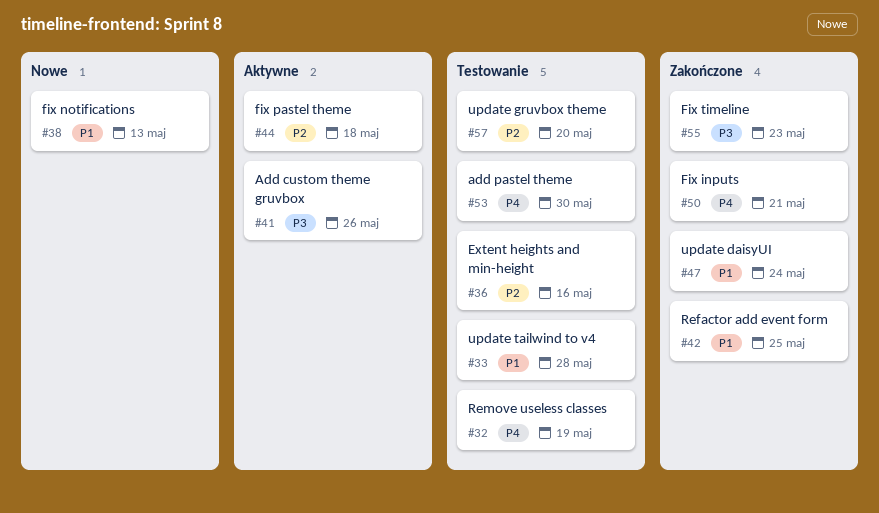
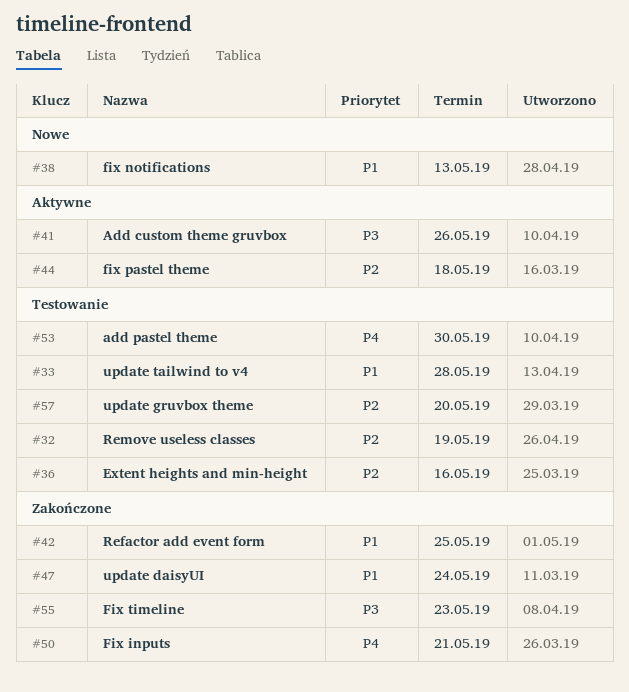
#32, priority: P4 -> P2

